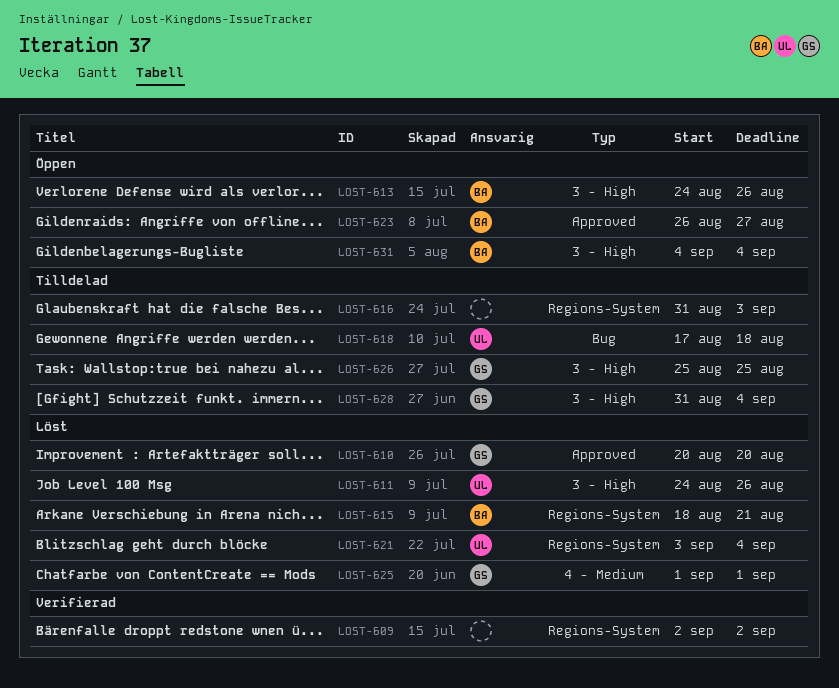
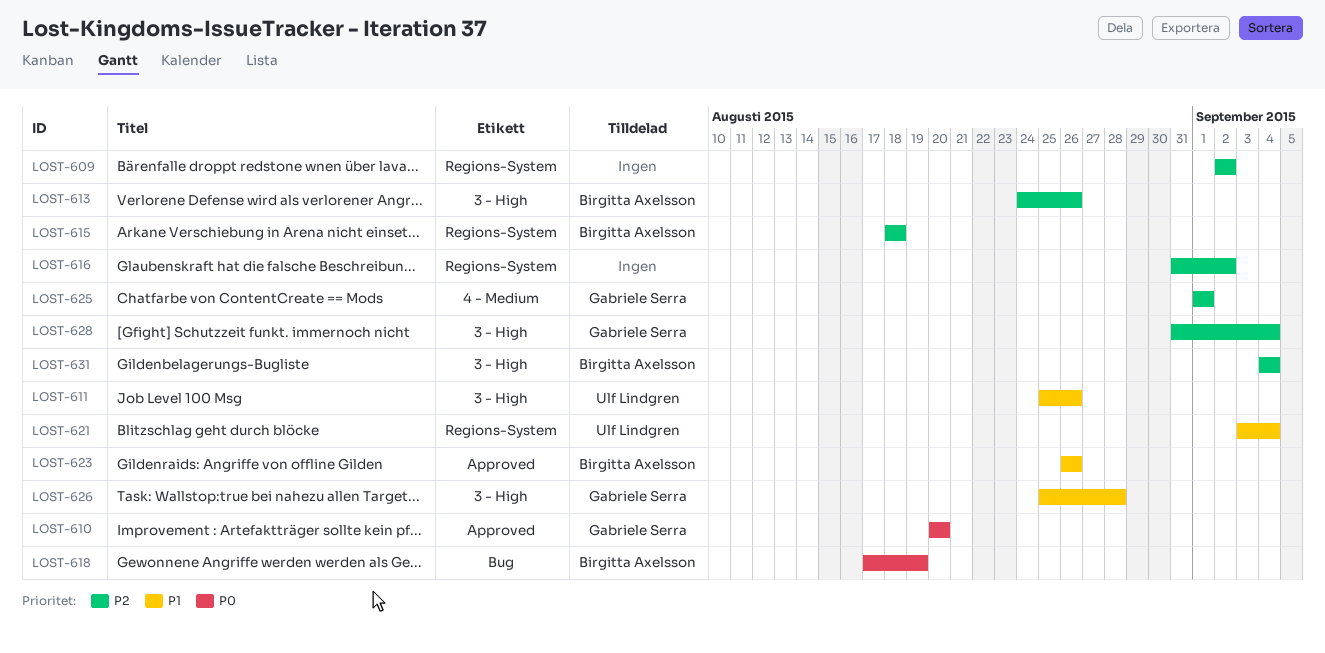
LOST-611, start: Aug 24 -> Aug 25
LOST-615, due: Aug 21 -> Aug 18
LOST-616, due: Sep 3 -> Sep 2
LOST-618, owner: Ulf Lindgren -> Birgitta Axelsson
LOST-618, due: Aug 18 -> Aug 19
LOST-623, due: Aug 27 -> Aug 26
LOST-626, due: Aug 25 -> Aug 28

